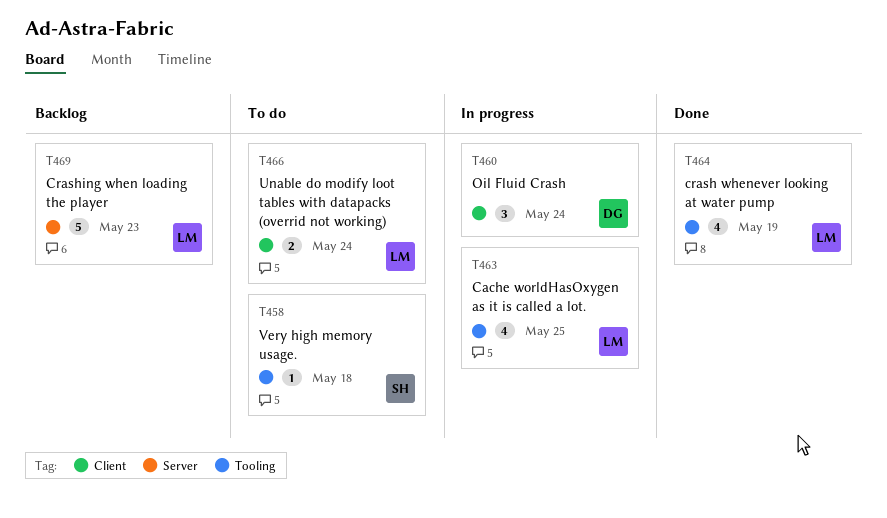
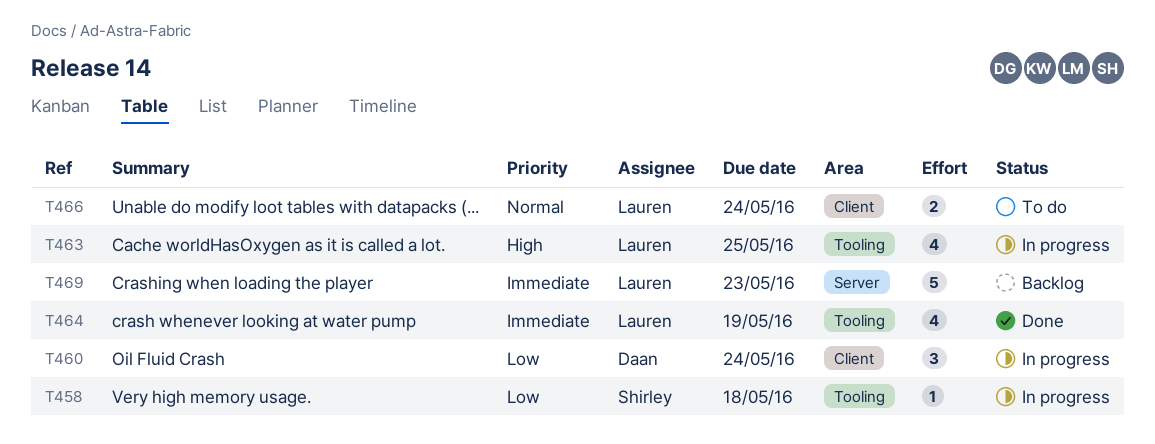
T458, status: To do -> In progress

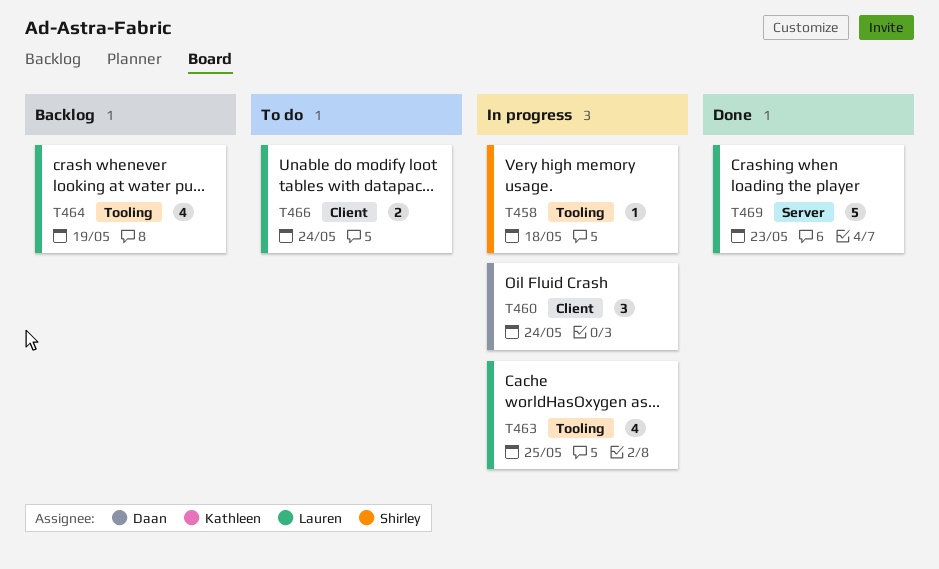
T464, status: Done -> Backlog
T469, status: Backlog -> Done

